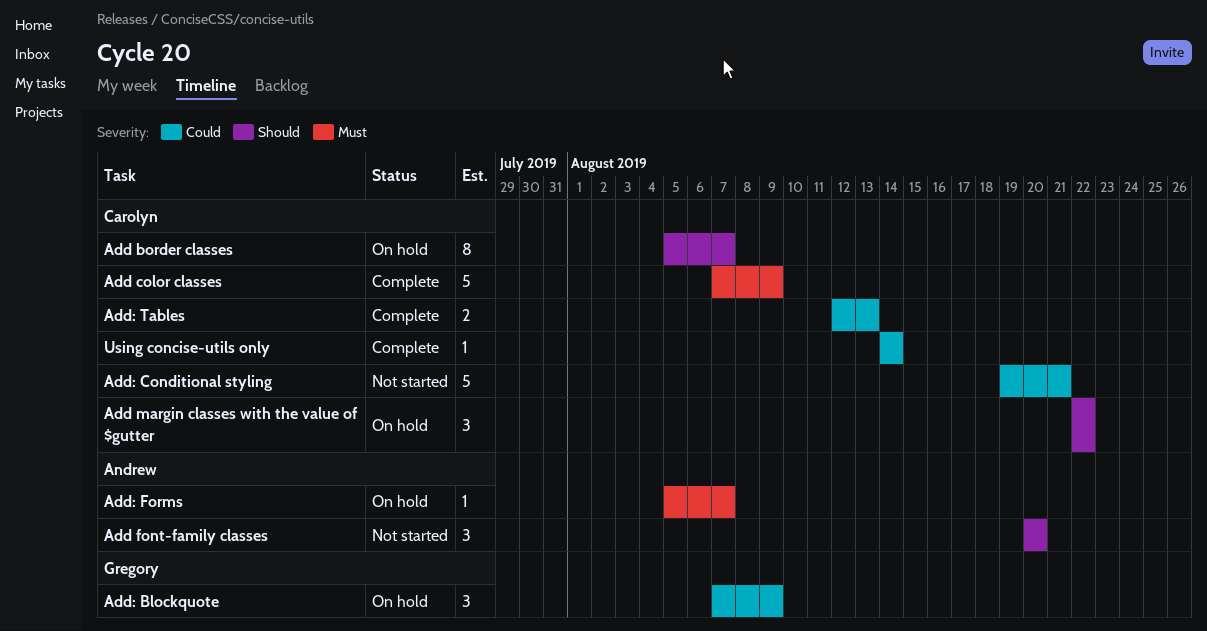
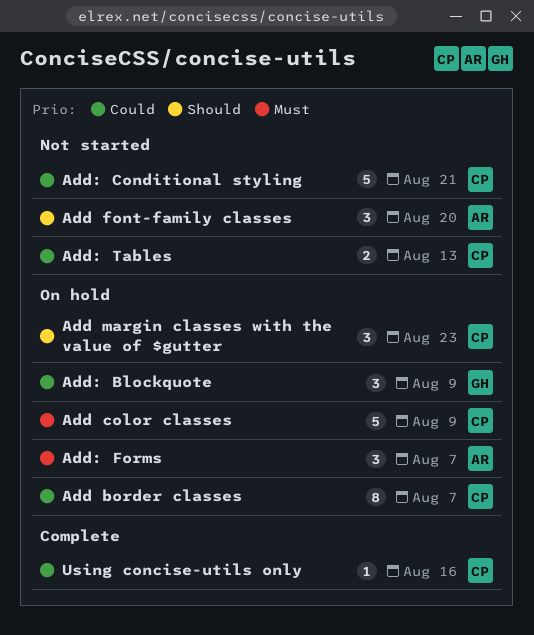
Add border classes, priority: Should -> Could
Add color classes, status: Complete -> On hold
Add margin classes with the value of $gutter, due: Aug 22 -> Aug 23
Add: Forms, estimate: 1 -> 3
Add: Tables, status: Complete -> Not started
Using concise-utils only, due: Aug 14 -> Aug 16

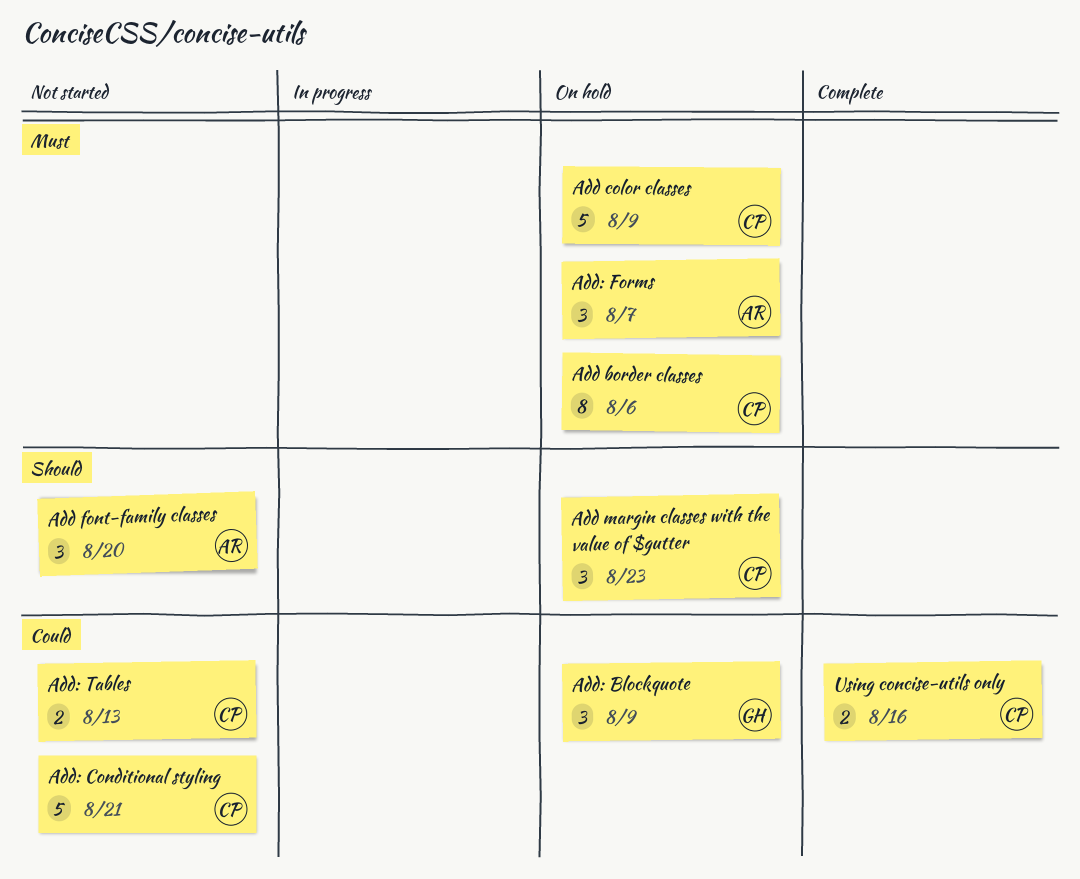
Add border classes, priority: Could -> Must
Add border classes, due: Aug 7 -> Aug 6
Using concise-utils only, estimate: 1 -> 2

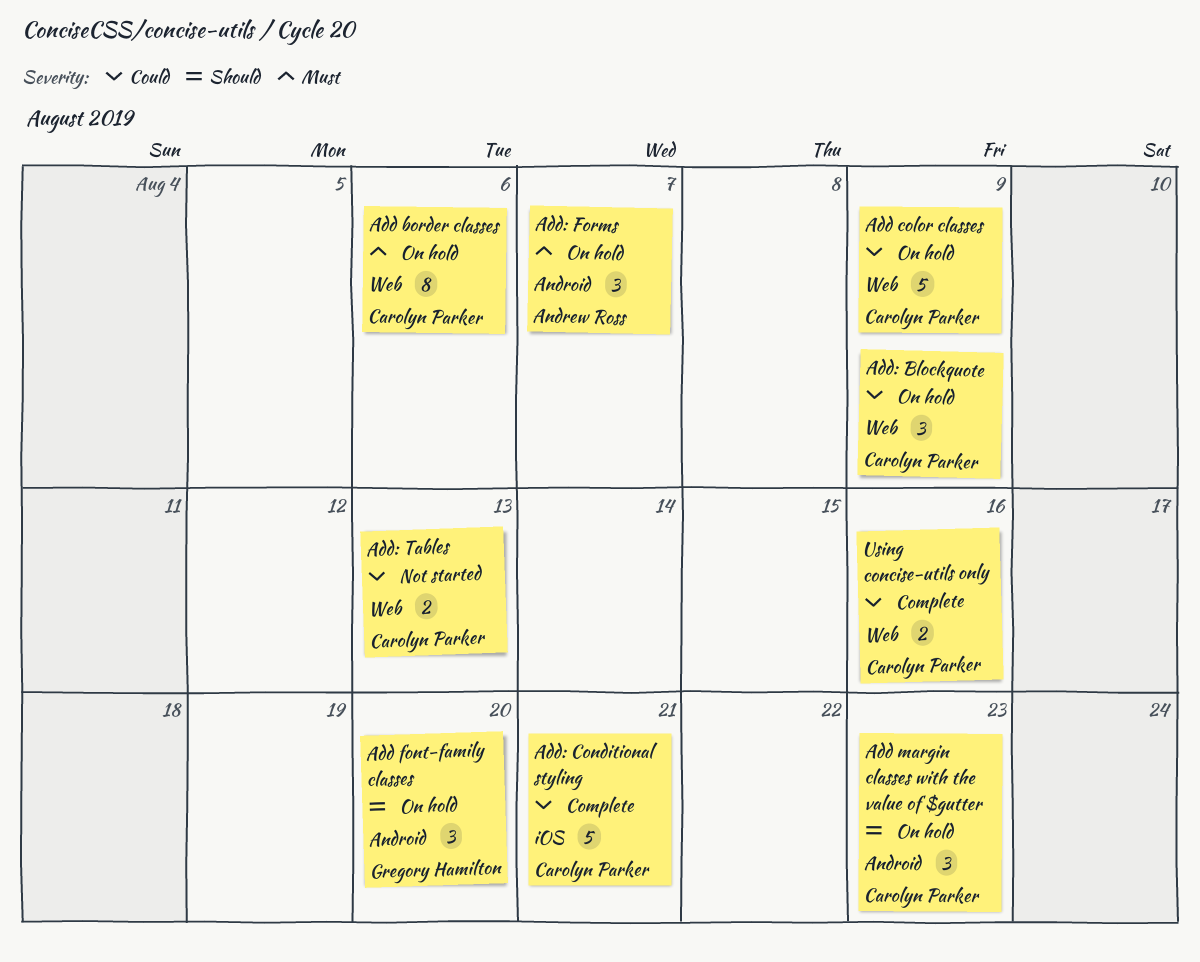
Add color classes, priority: Must -> Could
Add font-family classes, status: Not started -> On hold
Add font-family classes, owner: Andrew Ross -> Gregory Hamilton
Add: Blockquote, owner: Gregory Hamilton -> Carolyn Parker
Add: Conditional styling, status: Not started -> Complete

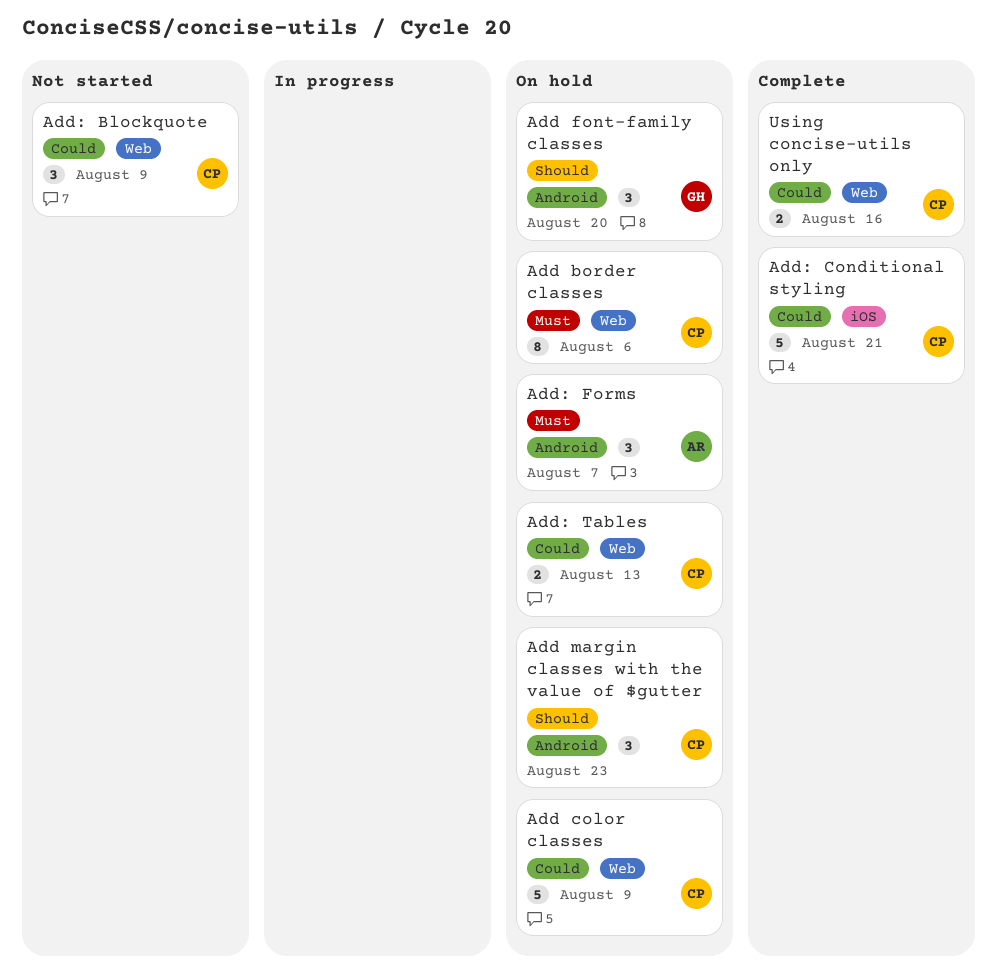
Add: Blockquote, status: On hold -> Not started
Add: Tables, status: Not started -> On hold

